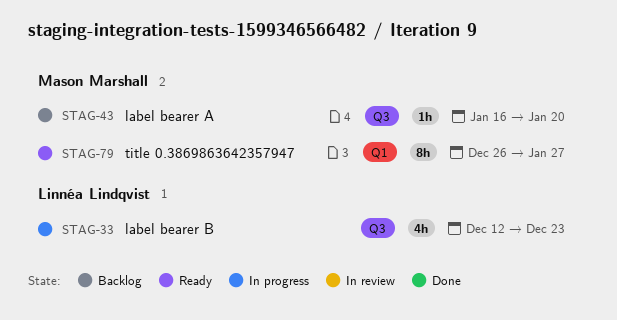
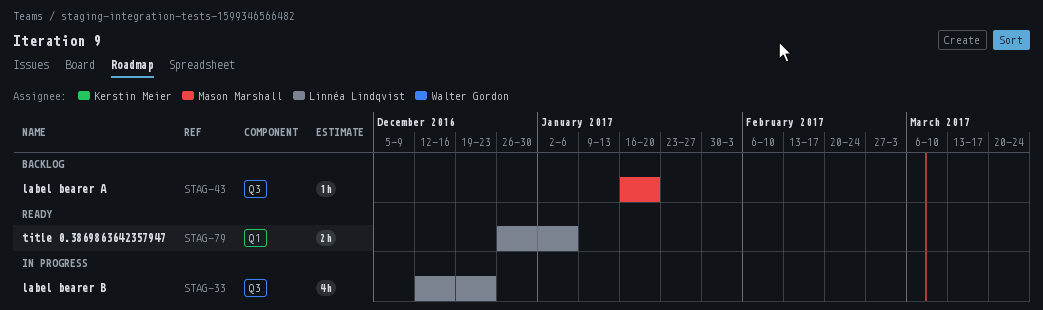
STAG-79, owner: Mason Marshall -> Linnéa Lindqvist
STAG-79, estimate: 8h -> 2h
STAG-79, due: Jan 27 -> Jan 6

